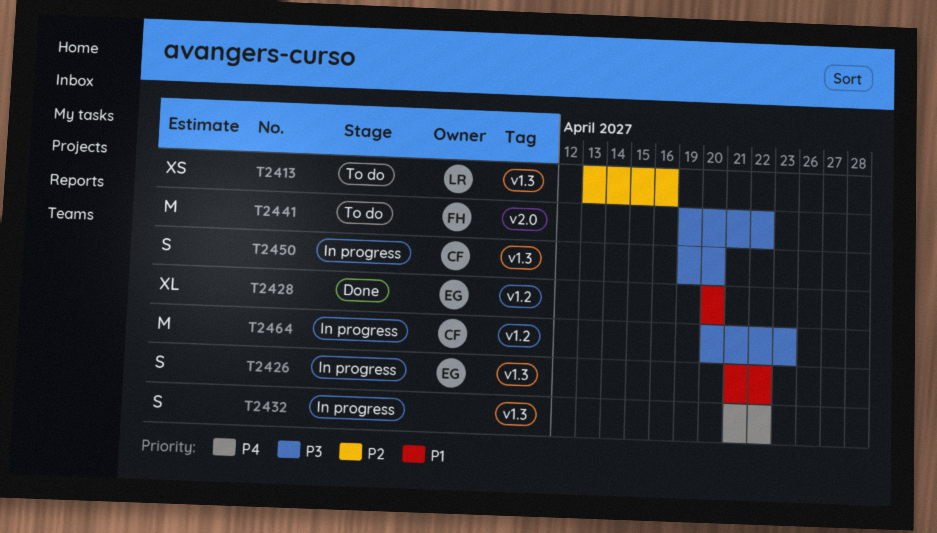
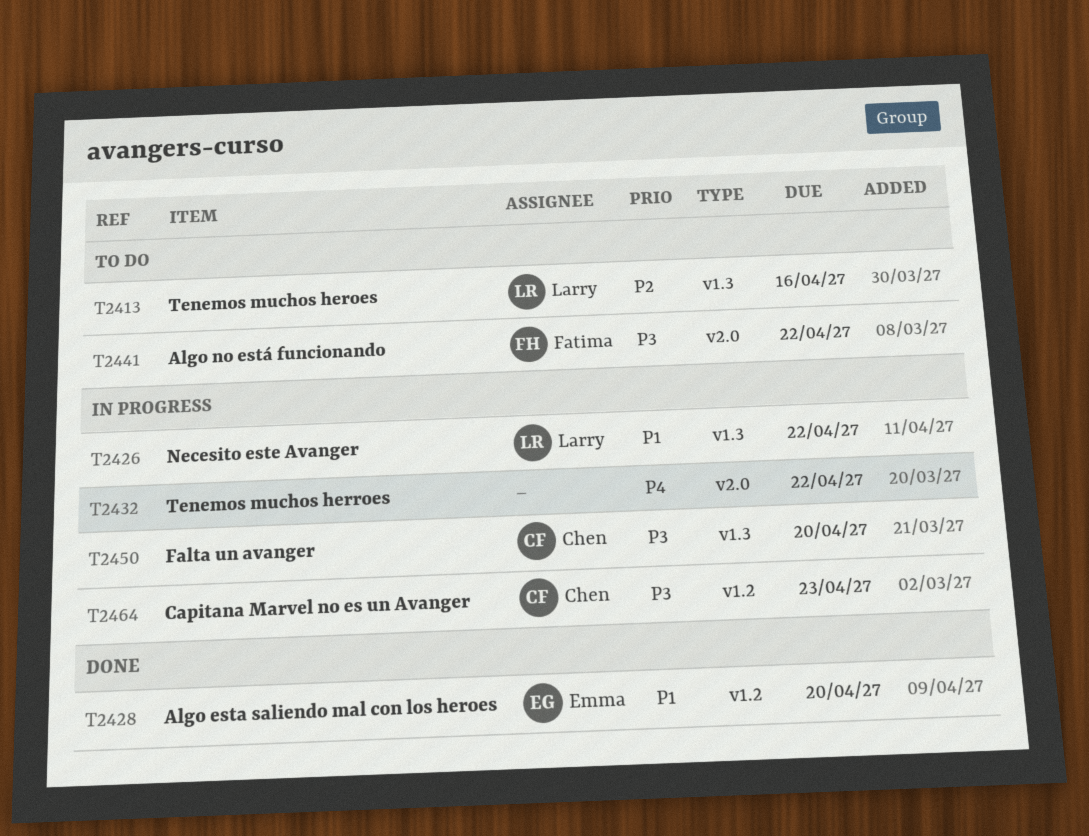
T2426, owner: Emma -> Larry
T2432, label: v1.3 -> v2.0

